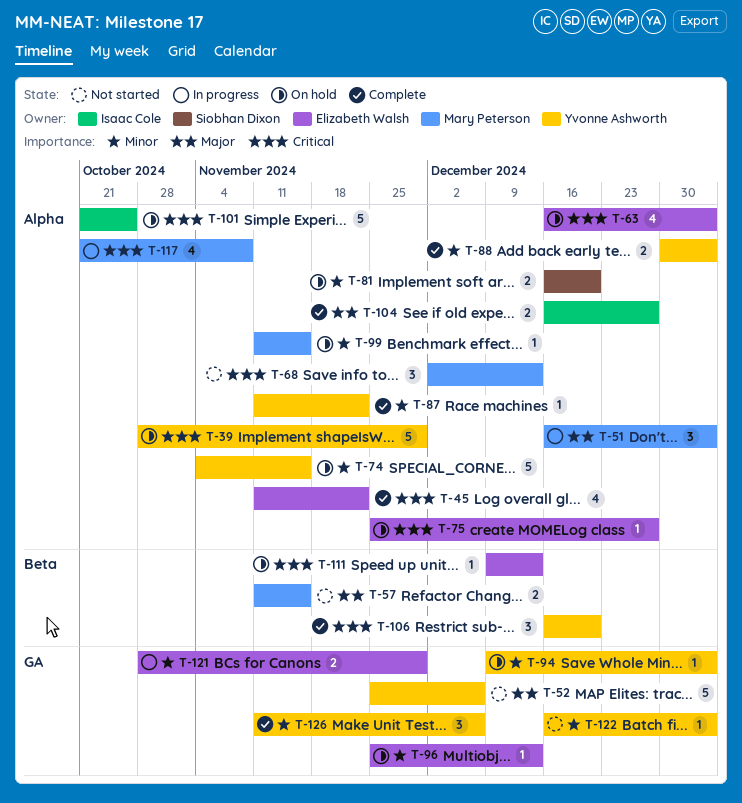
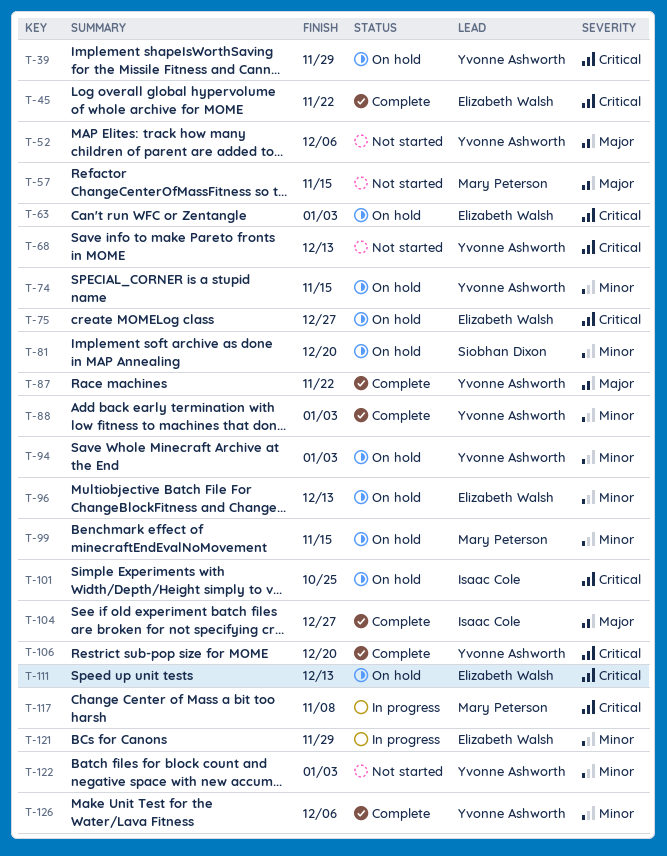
T-51: present -> none
T-68, owner: Mary Peterson -> Yvonne Ashworth
T-87, priority: Minor -> Major

